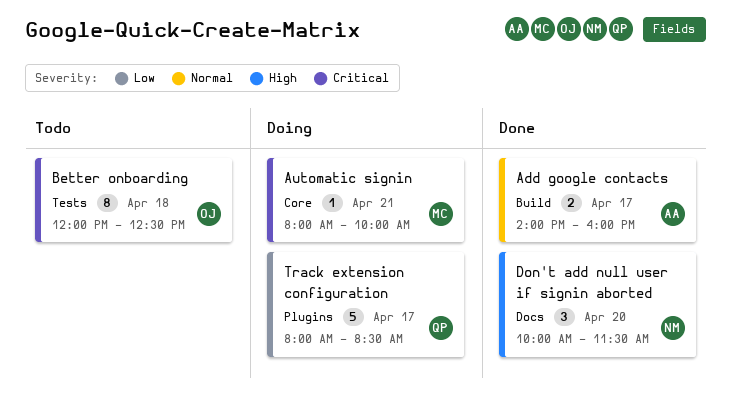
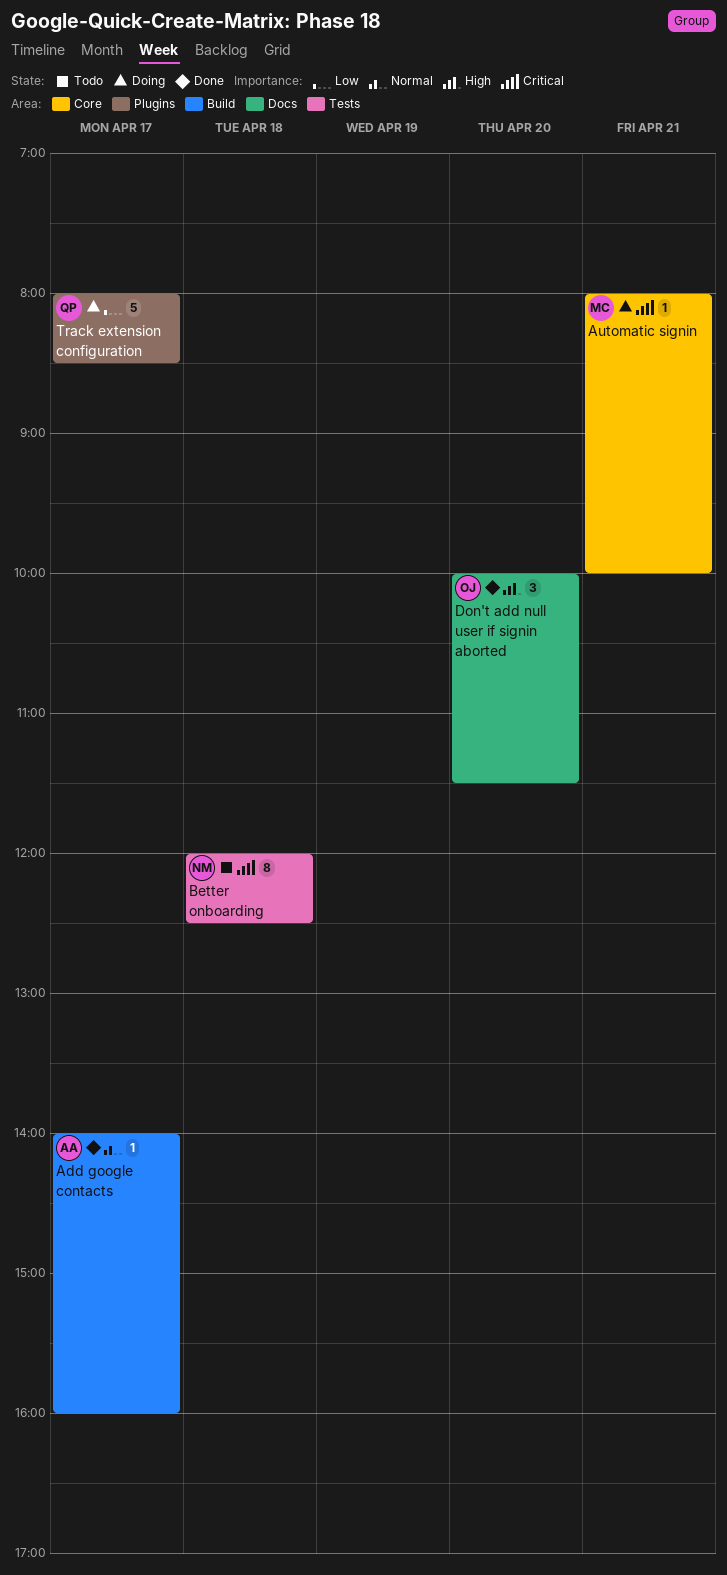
Add google contacts, estimate: 2 -> 1
Better onboarding, owner: OJ -> NM
Don't add null user if signin aborted, owner: NM -> OJ

